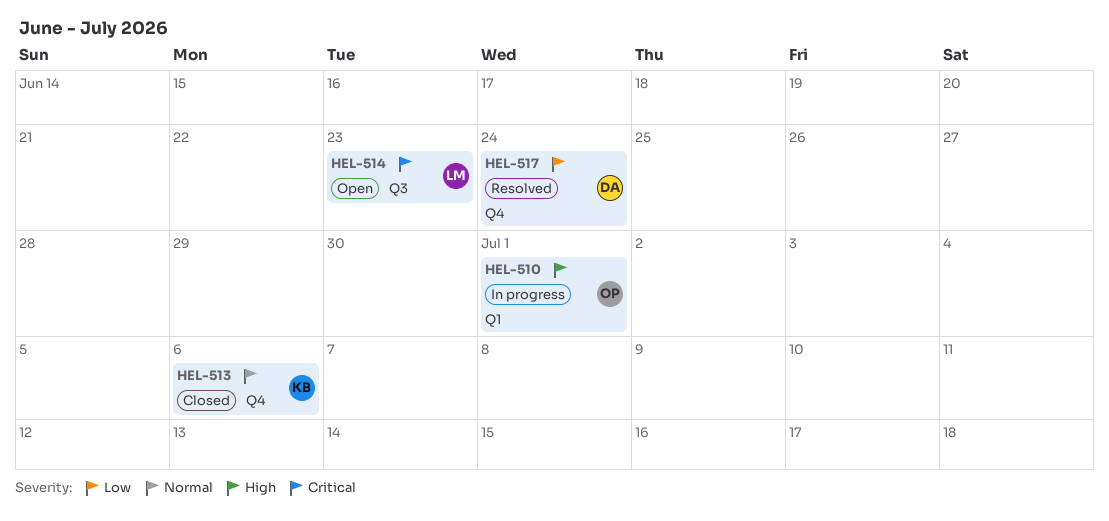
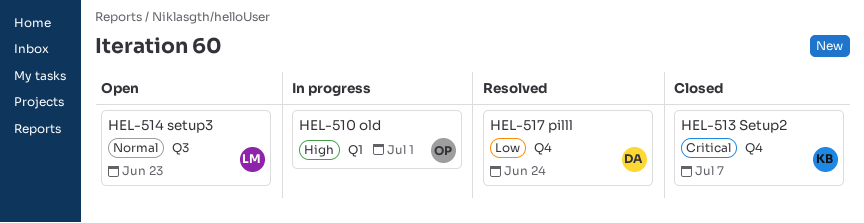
HEL-513, priority: Normal -> Critical
HEL-513, due: Jul 6 -> Jul 7
HEL-514, priority: Critical -> Normal

